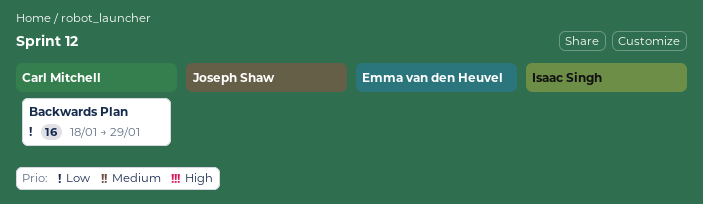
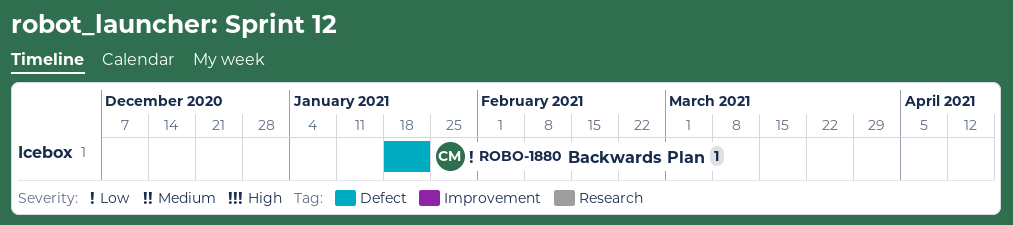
Backwards Plan, estimate: 16 -> 1
Backwards Plan, due: Jan 29 -> Jan 22

